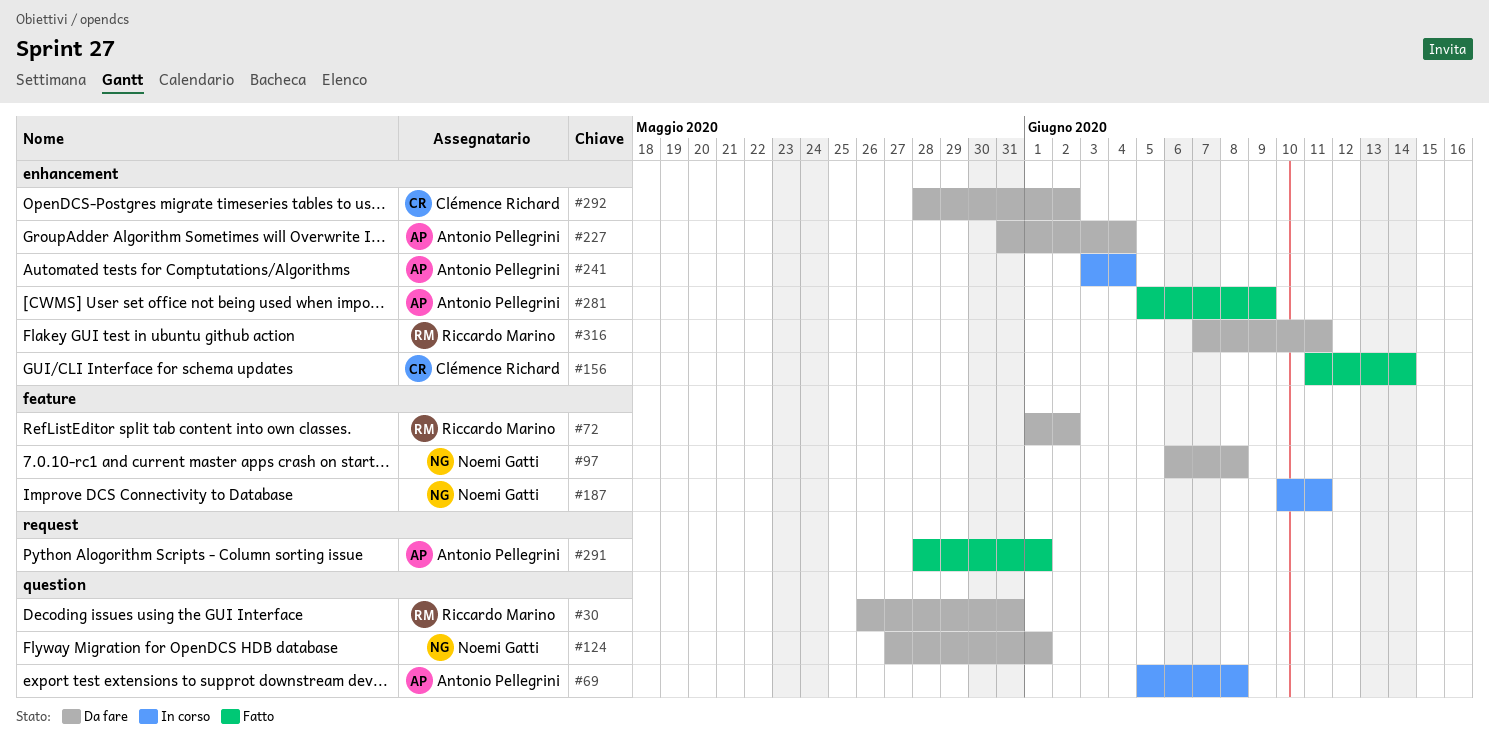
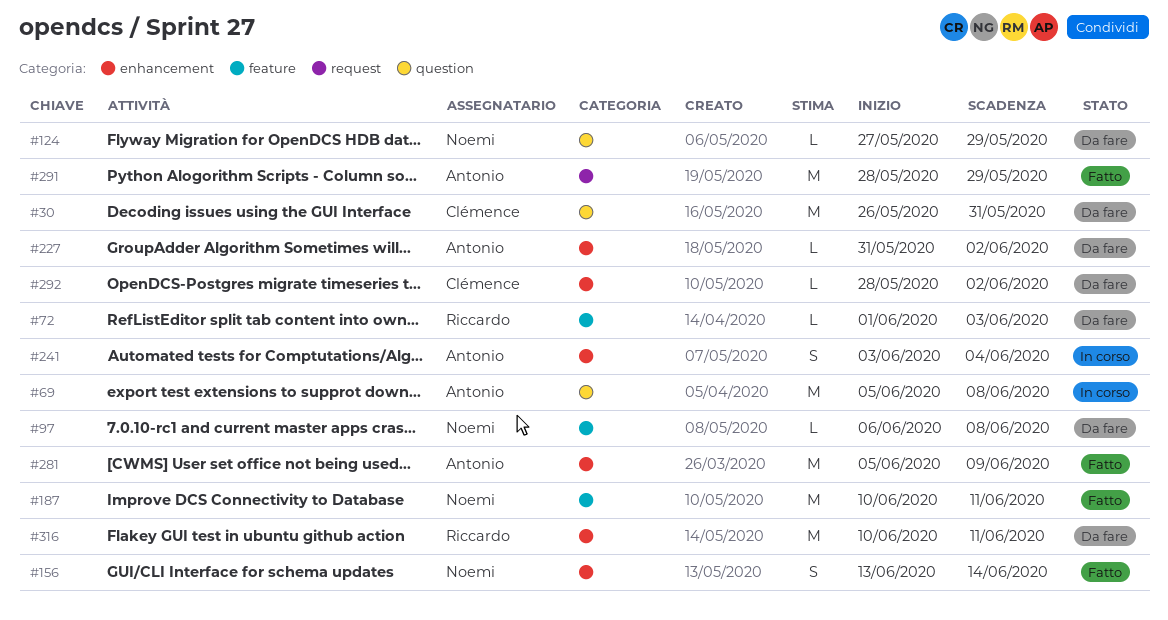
#30, owner: Riccardo Marino -> Clémence Richard
#72, due: Jun 2 -> Jun 3
#124, due: Jun 1 -> May 29
#156, owner: Clémence Richard -> Noemi Gatti
#156, start: Jun 11 -> Jun 13
#187, status: In corso -> Fatto
#227, due: Jun 4 -> Jun 2
#291, due: Jun 1 -> May 29
#316, start: Jun 7 -> Jun 10

